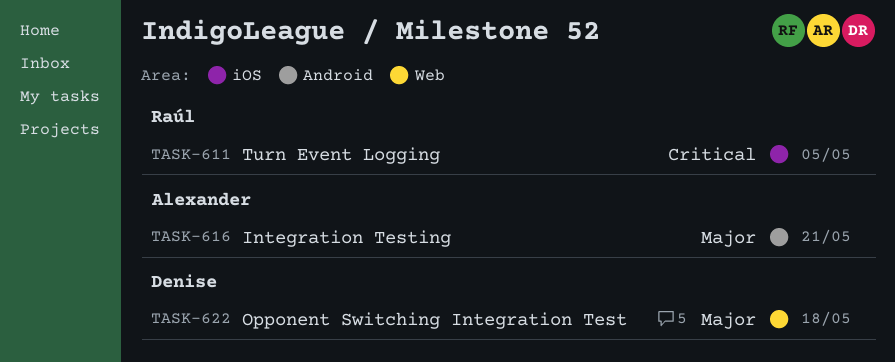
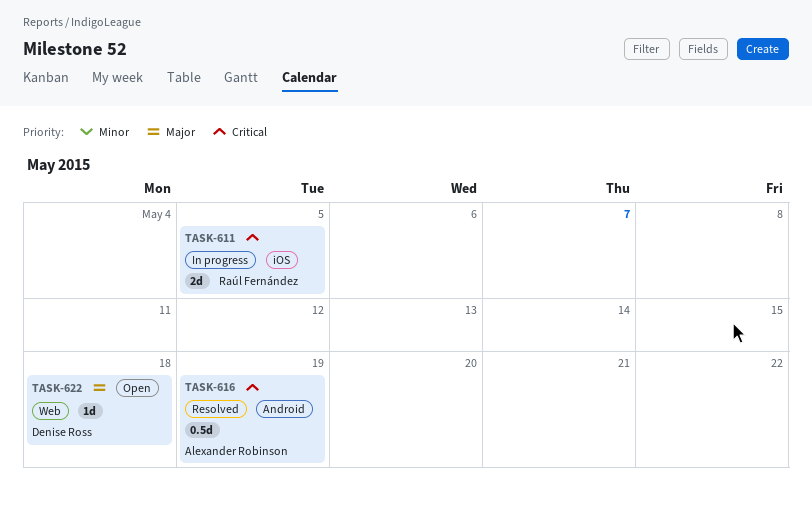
TASK-616, priority: Major -> Critical
TASK-616, due: May 21 -> May 19

